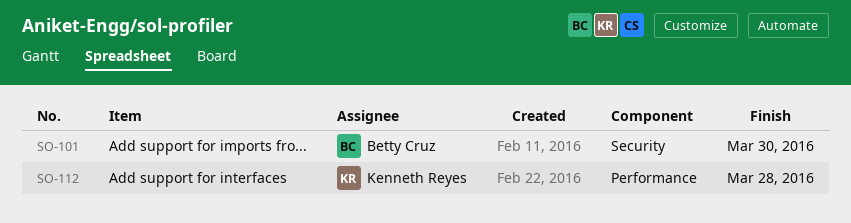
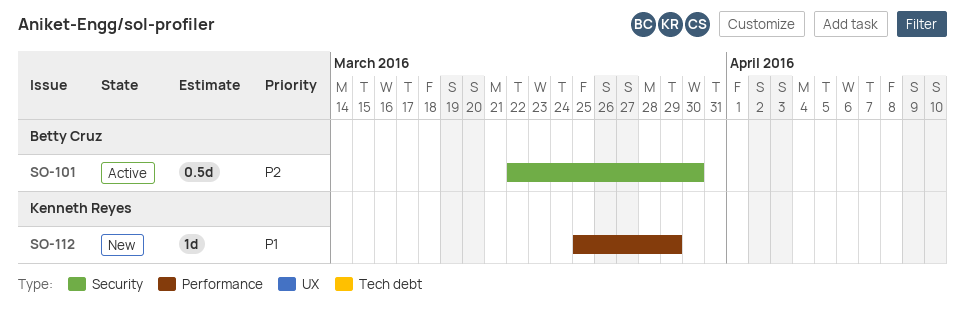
SO-112, due: Mar 28 -> Mar 29

